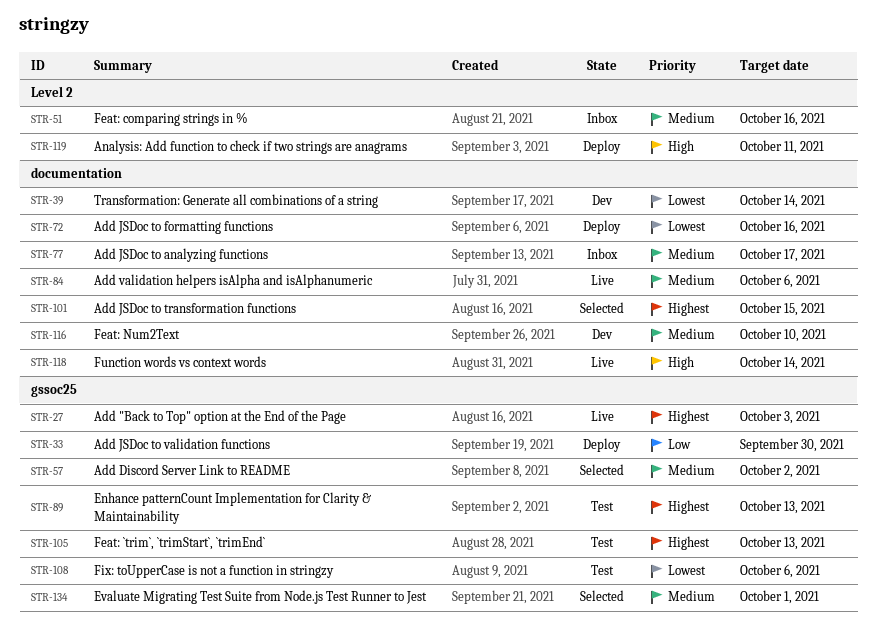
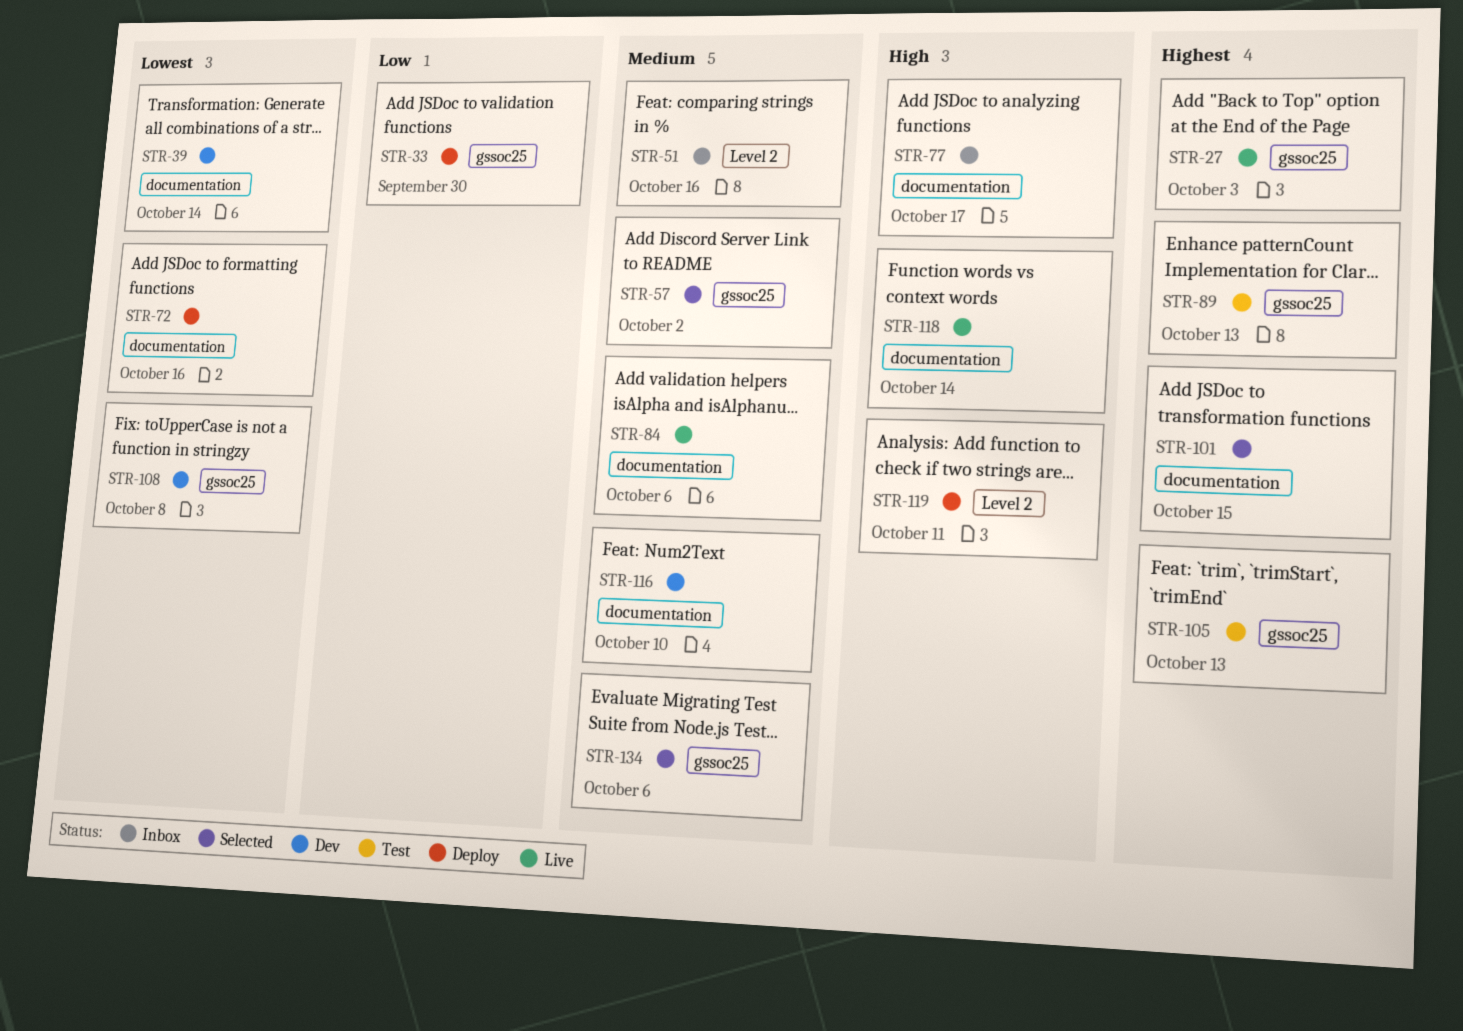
STR-77, priority: Medium -> High
STR-108, status: Test -> Dev
STR-108, due: Oct 6 -> Oct 8
STR-134, due: Oct 1 -> Oct 6

